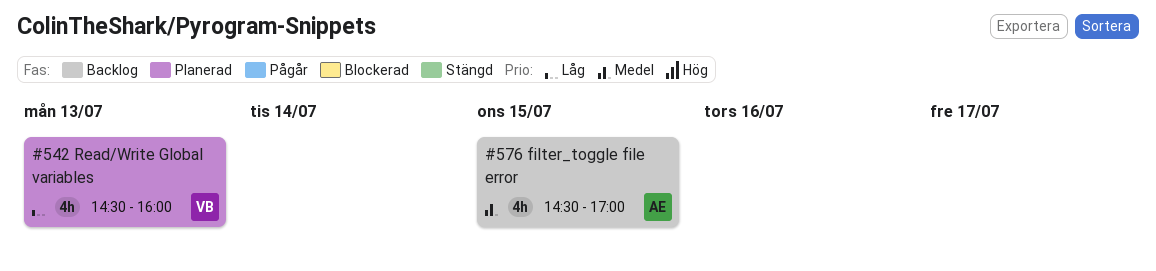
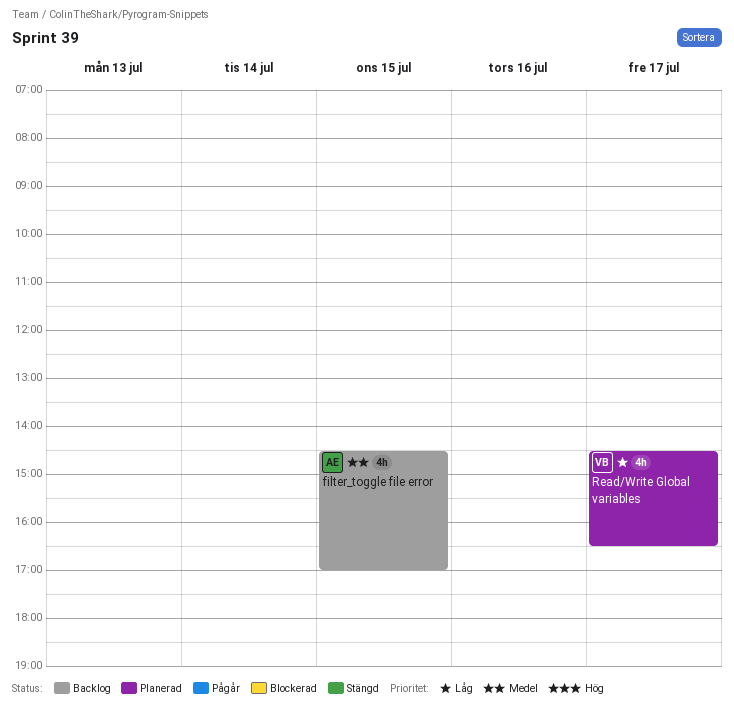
Read/Write Global variables, day: Jul 13 -> Jul 17
Read/Write Global variables, ends: 16:00 -> 16:30

